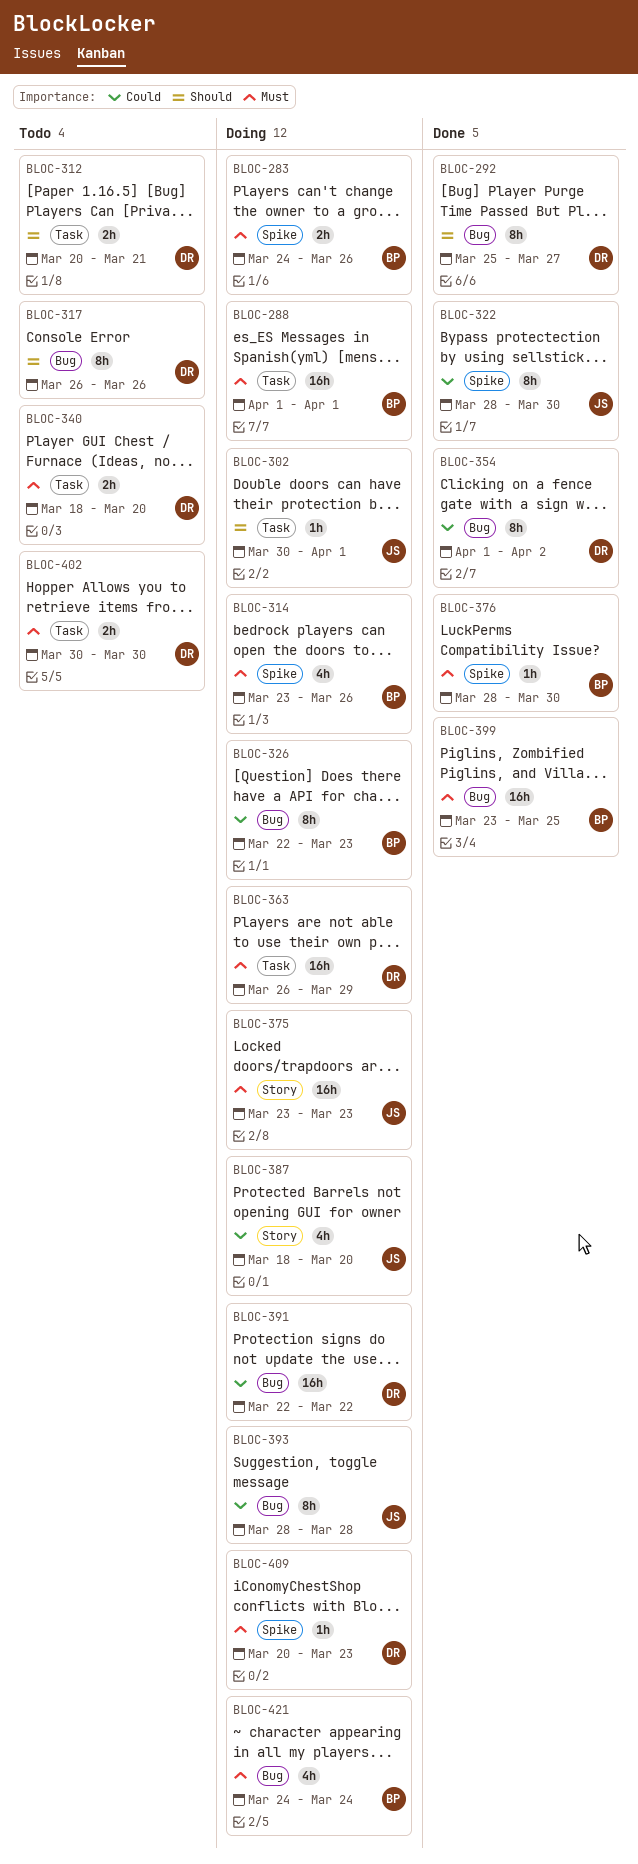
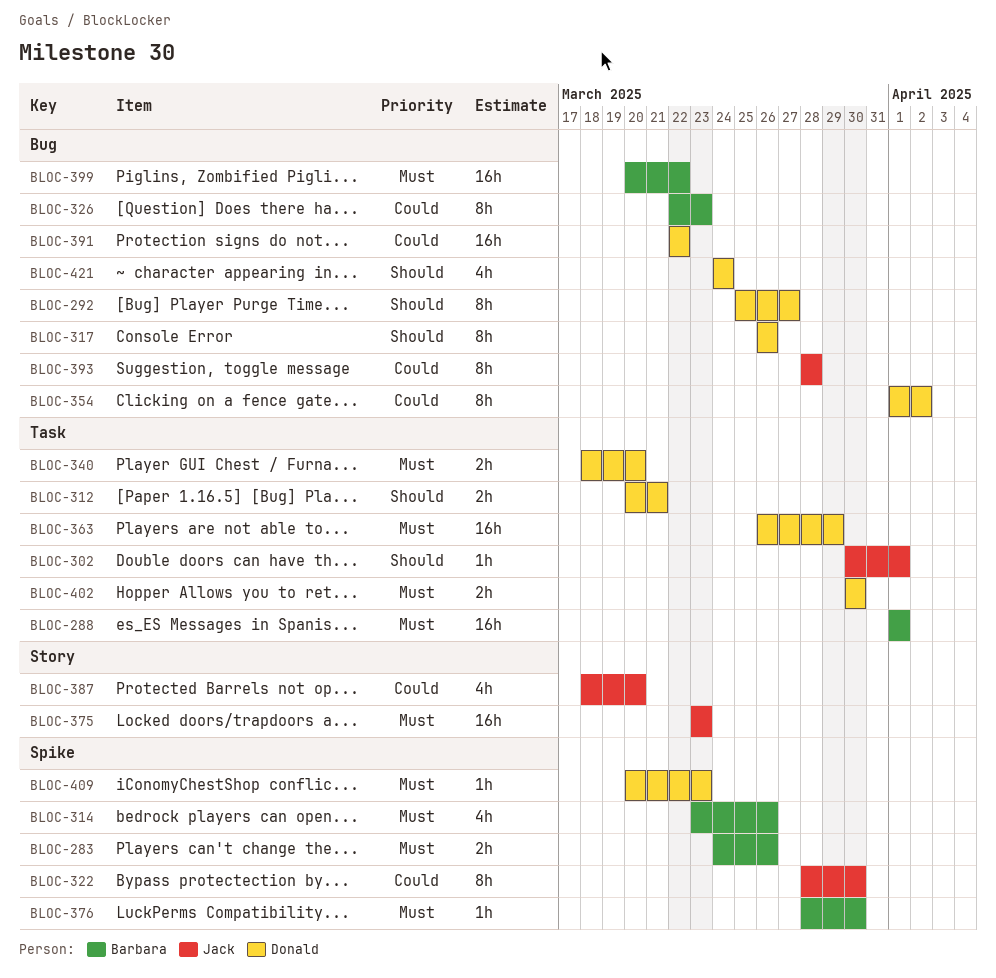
BLOC-399, start: Mar 23 -> Mar 20
BLOC-399, due: Mar 25 -> Mar 22
BLOC-421, owner: Barbara -> Donald
BLOC-421, priority: Must -> Should

